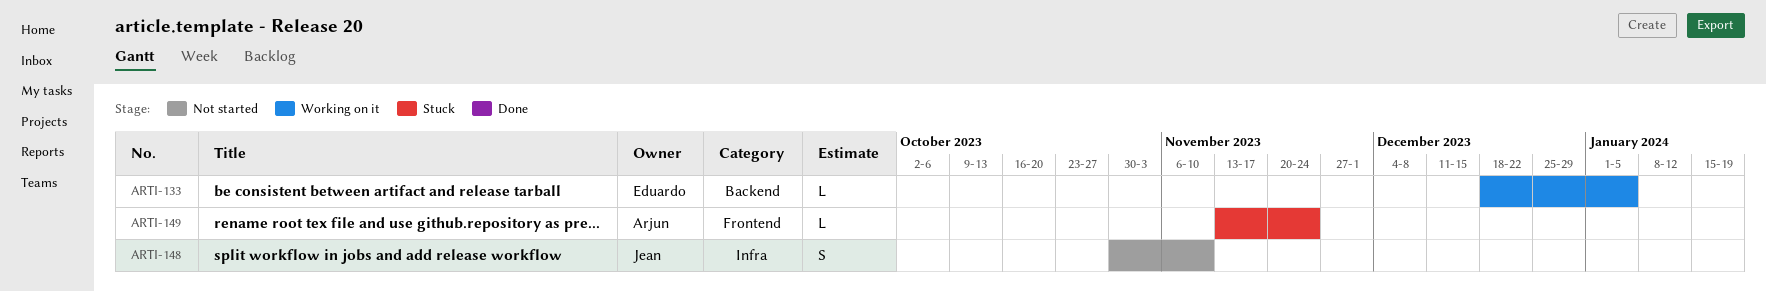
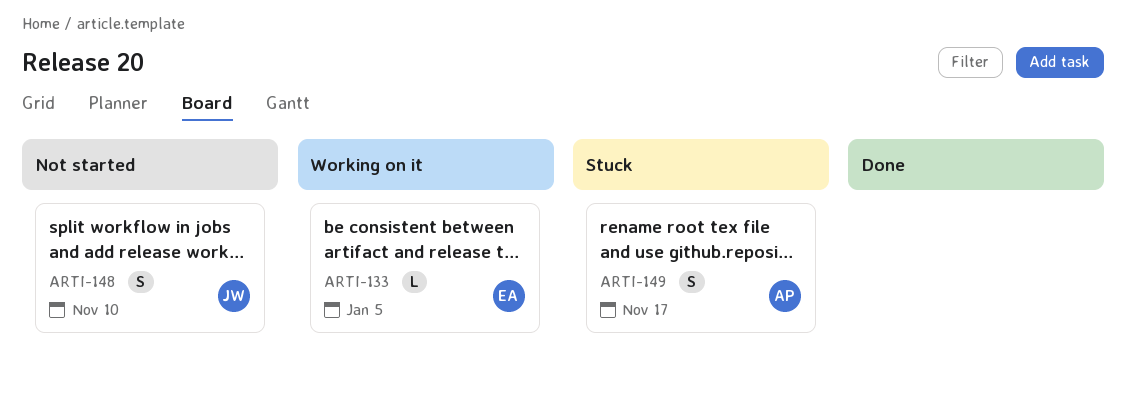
ARTI-149, estimate: L -> S
ARTI-149, due: Nov 24 -> Nov 17

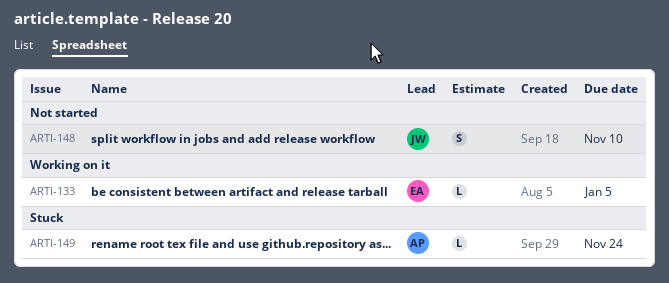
ARTI-149, estimate: S -> L
ARTI-149, due: Nov 17 -> Nov 24

